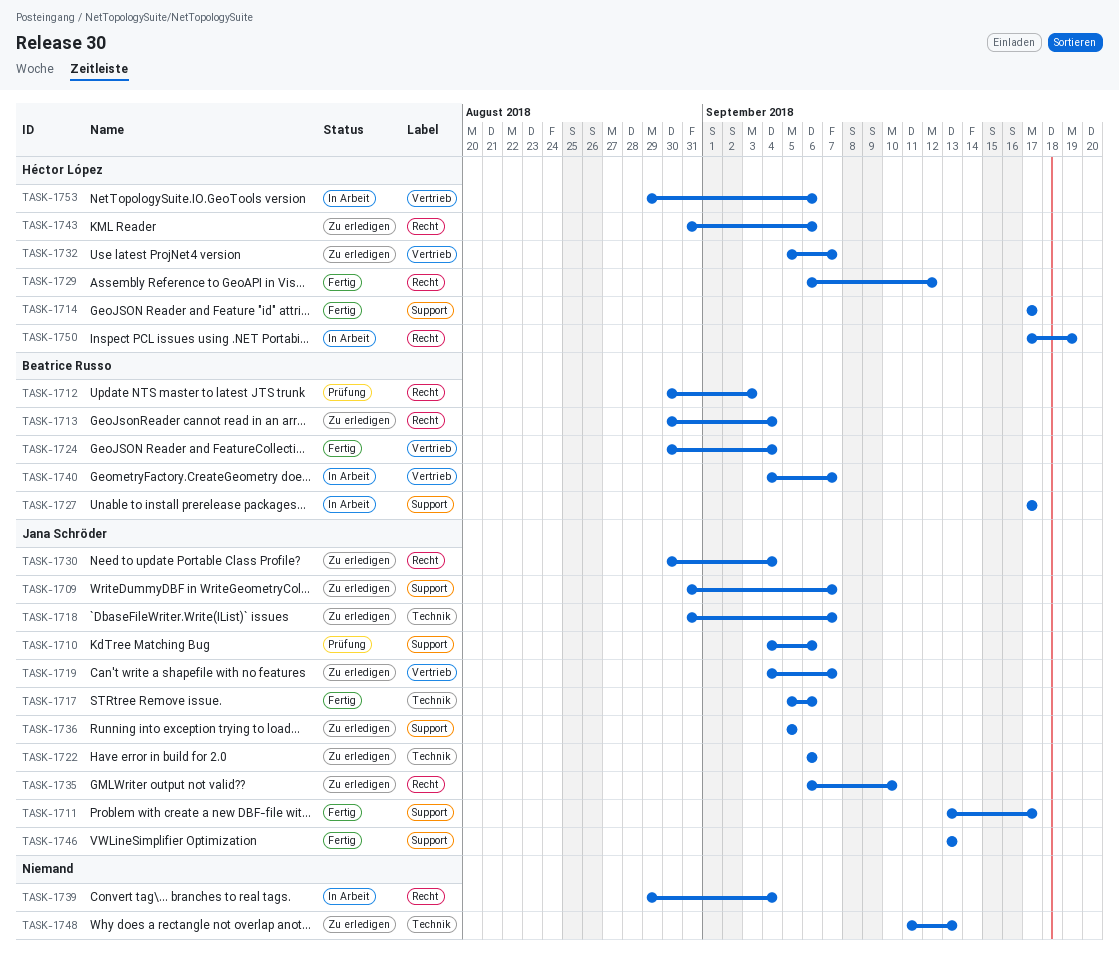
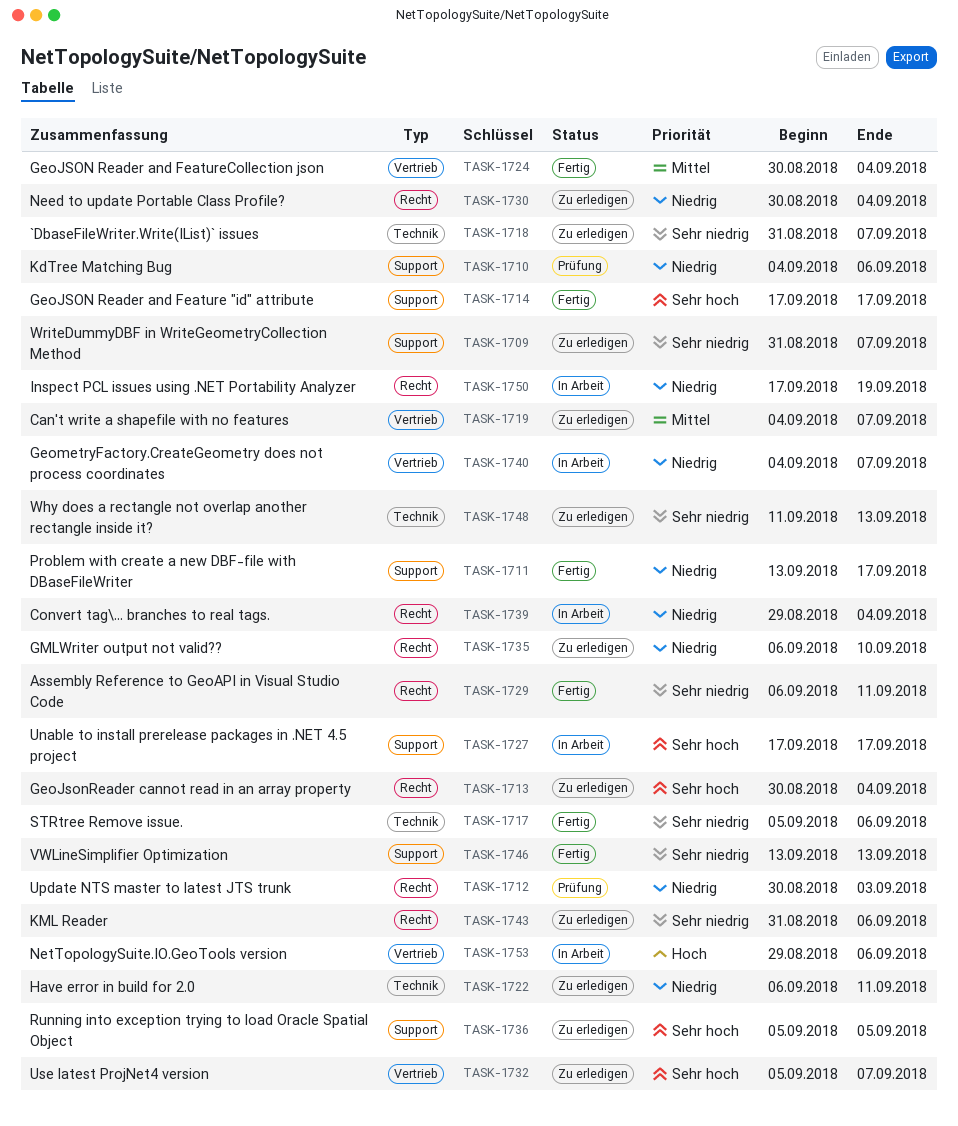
TASK-1722, due: Sep 6 -> Sep 11
TASK-1729, due: Sep 12 -> Sep 11

